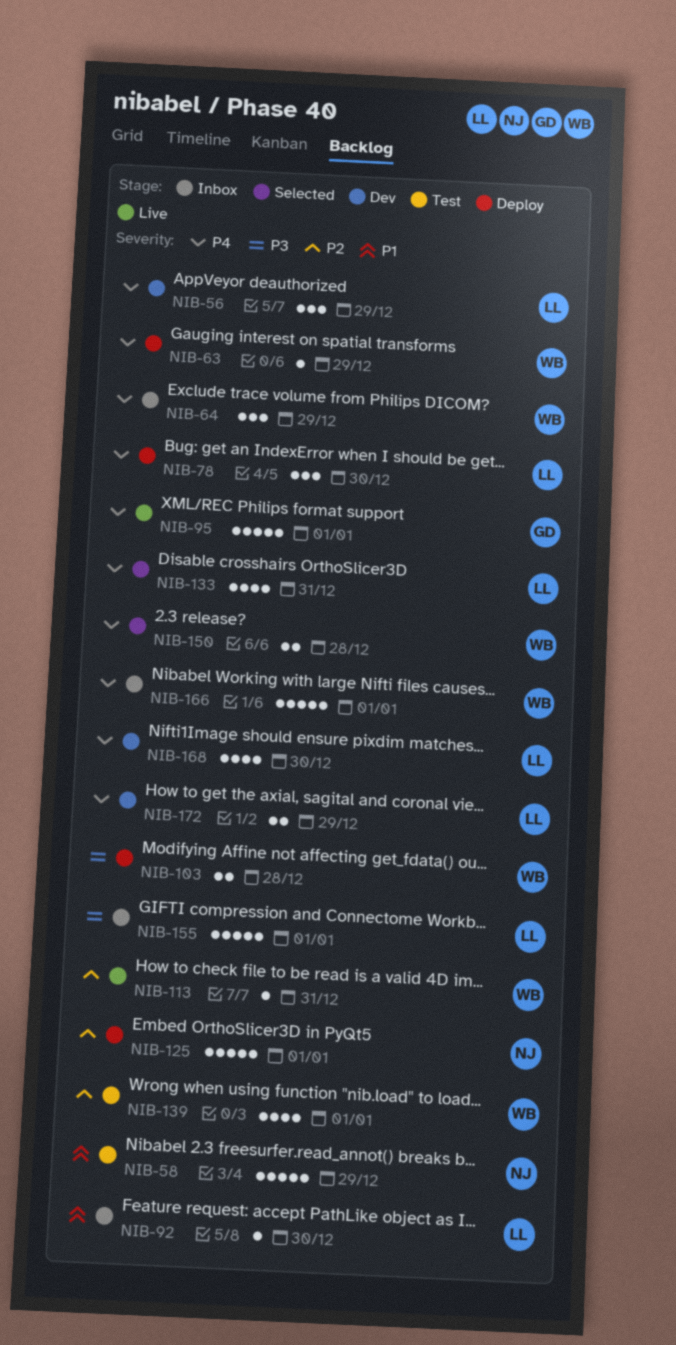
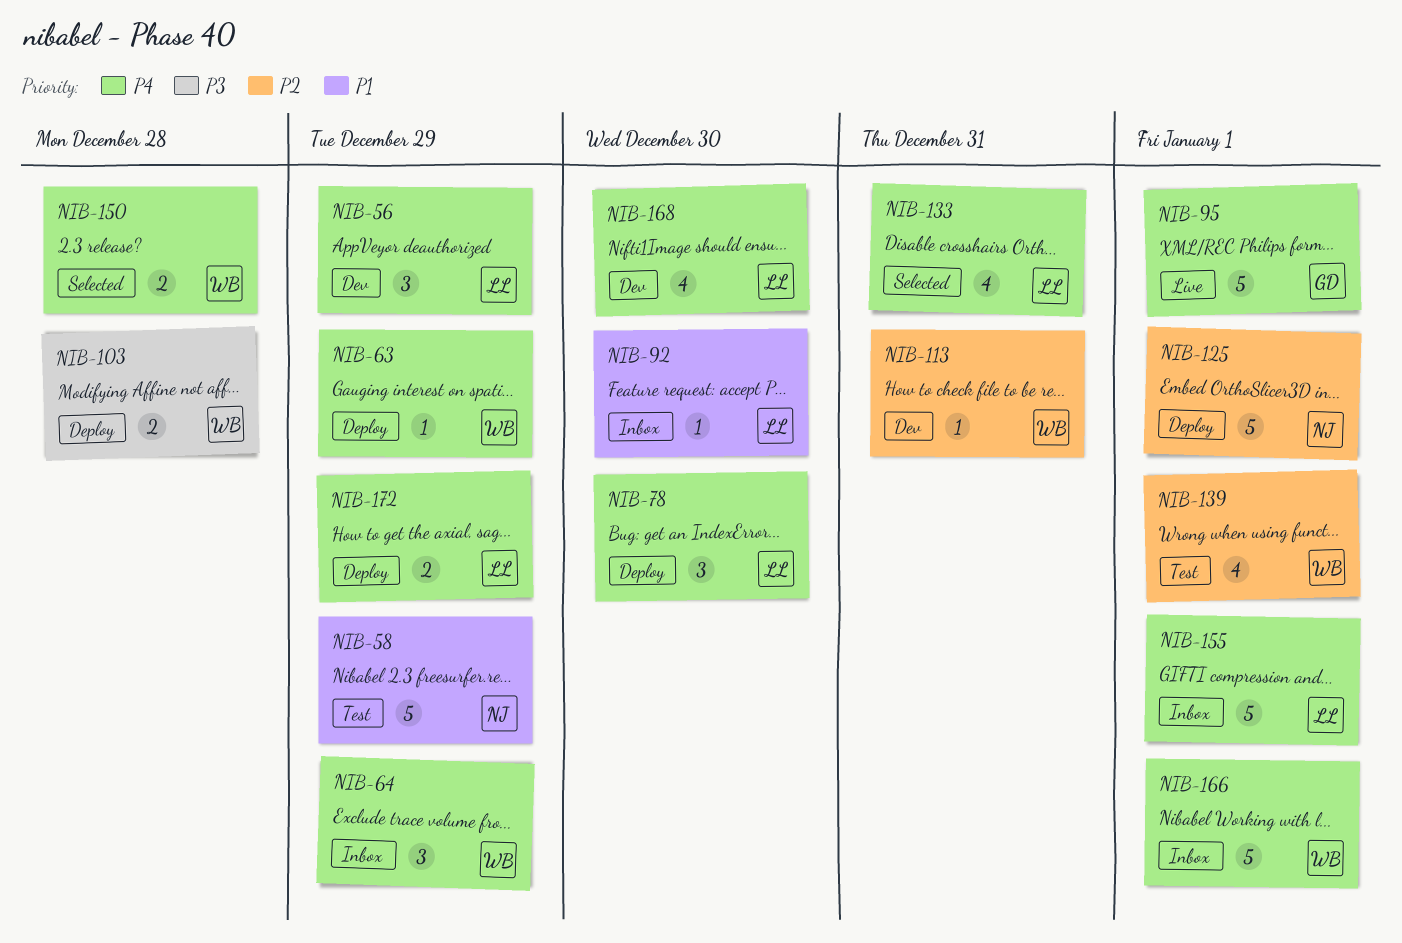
NIB-113, status: Live -> Dev
NIB-155, priority: P3 -> P4
NIB-172, status: Dev -> Deploy

